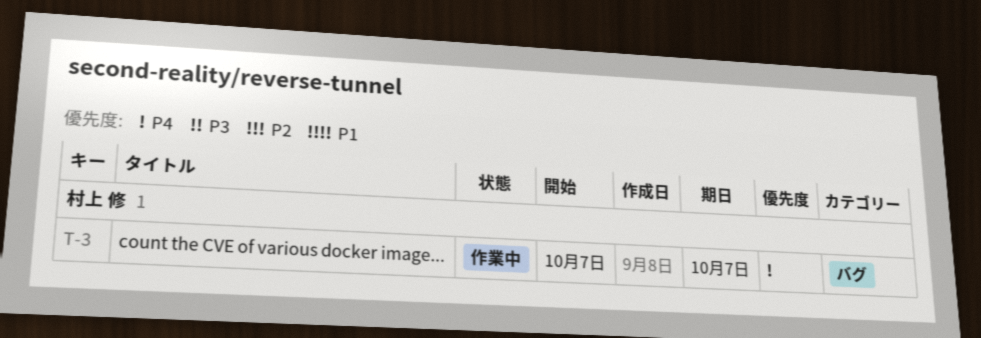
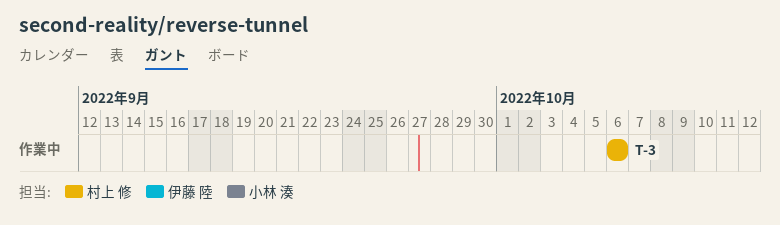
T-3, start: Oct 7 -> Oct 6
T-3, due: Oct 7 -> Oct 6

